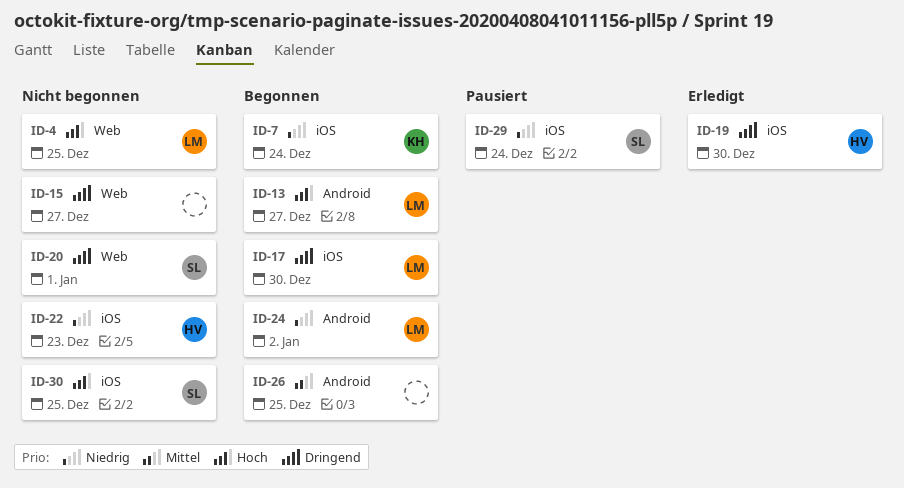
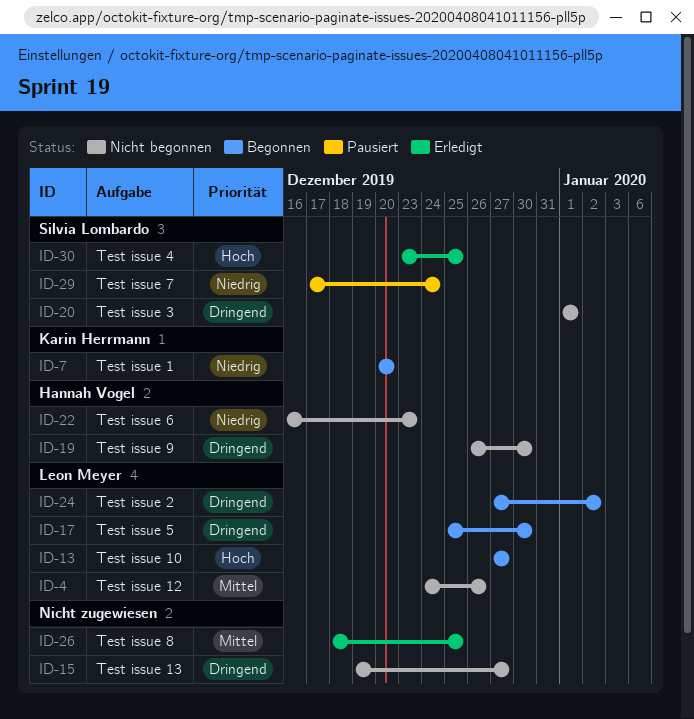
ID-4, priority: Hoch -> Mittel
ID-4, due: Dec 25 -> Dec 26
ID-7, due: Dec 24 -> Dec 20
ID-19, status: Erledigt -> Nicht begonnen
ID-24, priority: Niedrig -> Dringend
ID-26, status: Begonnen -> Erledigt
ID-30, status: Nicht begonnen -> Erledigt

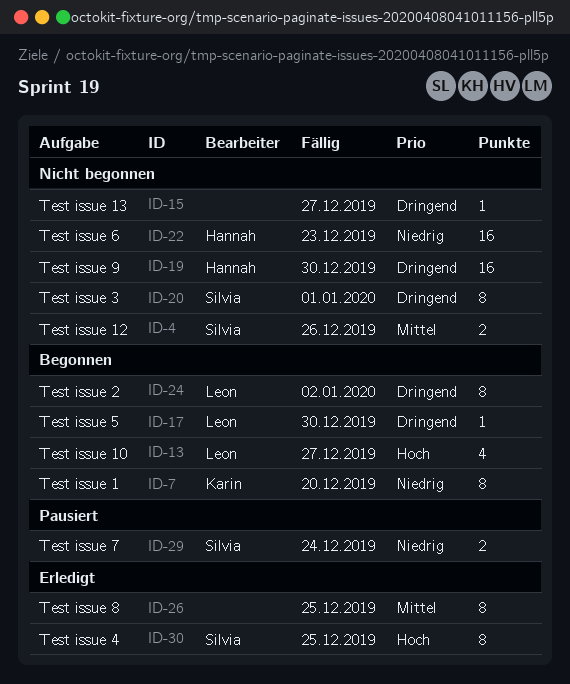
ID-4, owner: Leon Meyer -> Silvia Lombardo

